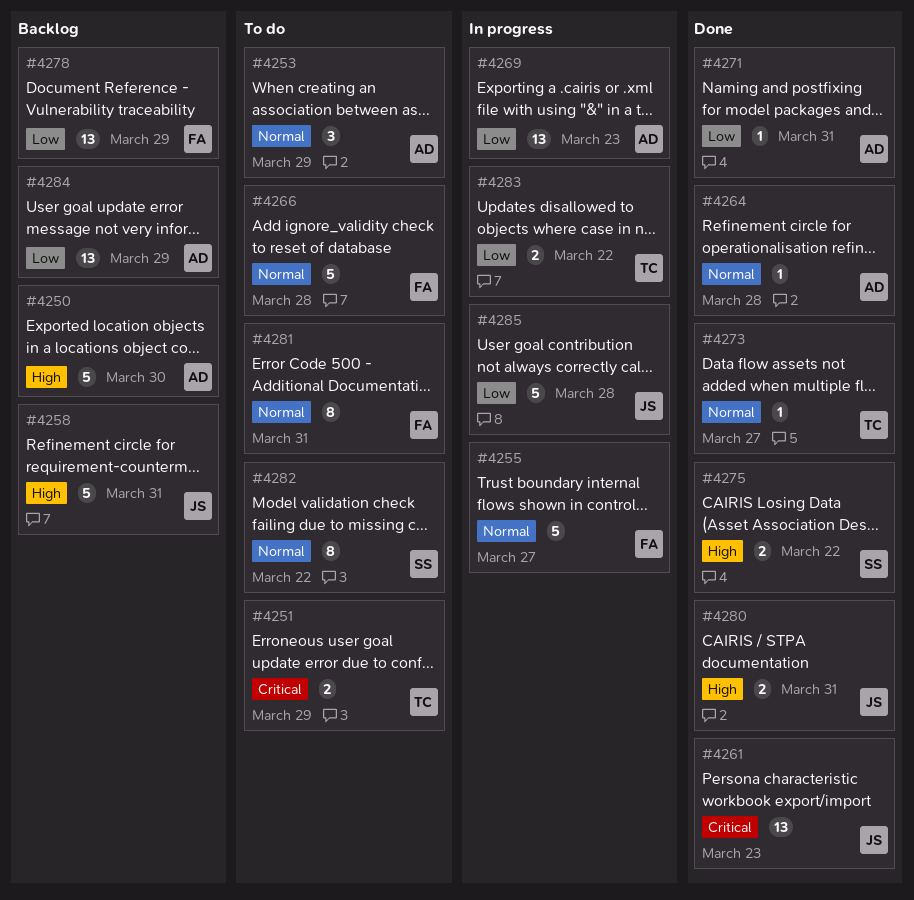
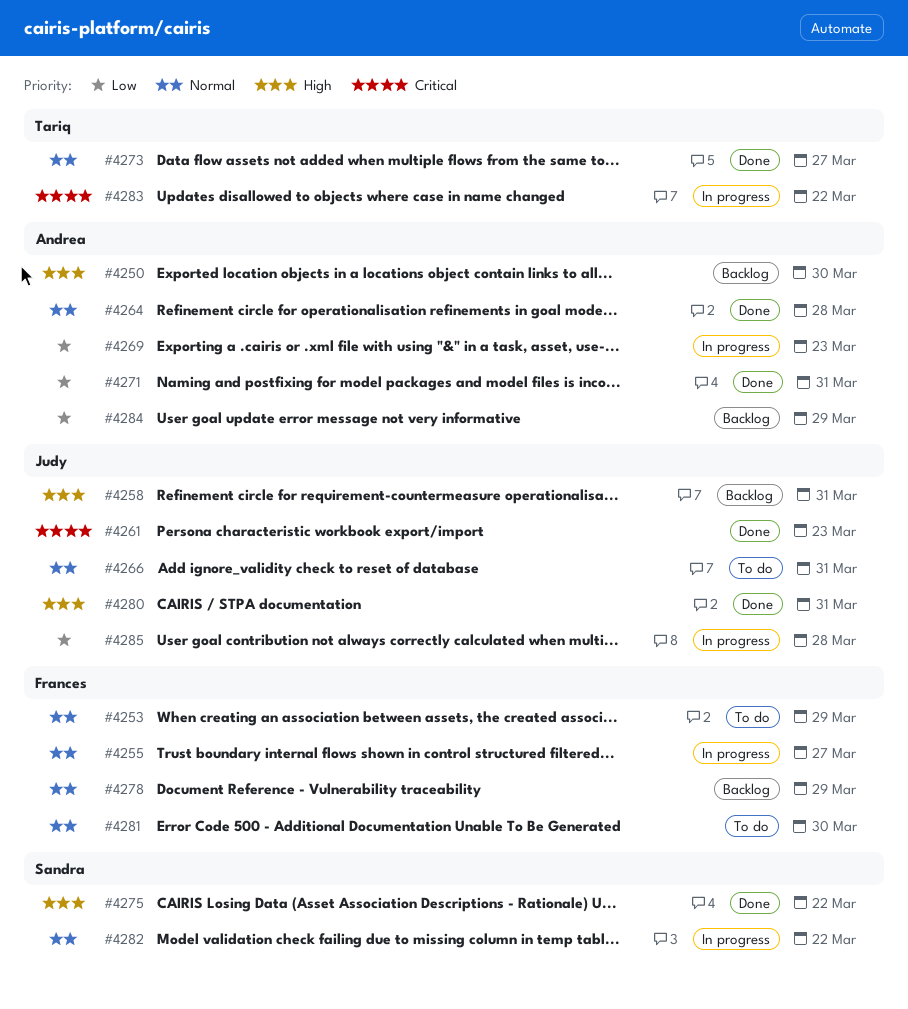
#4251: present -> none
#4253, owner: Andrea -> Frances
#4266, owner: Frances -> Judy
#4266, due: Mar 28 -> Mar 31
#4278, priority: Low -> Normal
#4281, due: Mar 31 -> Mar 30
#4282, status: To do -> In progress
#4283, priority: Low -> Critical

